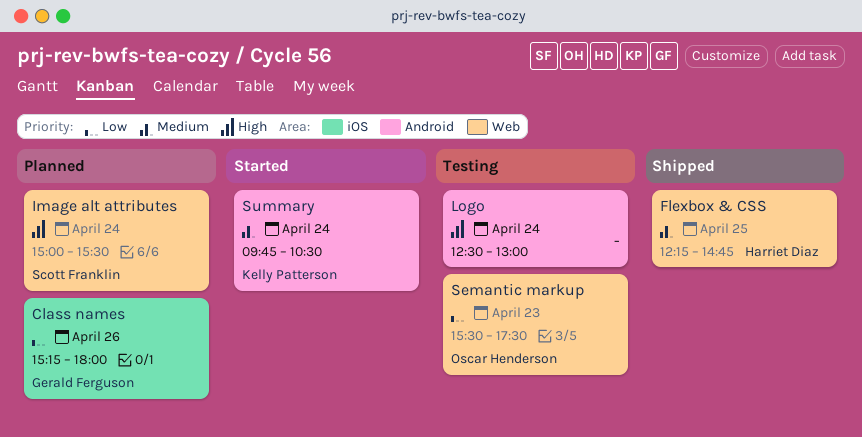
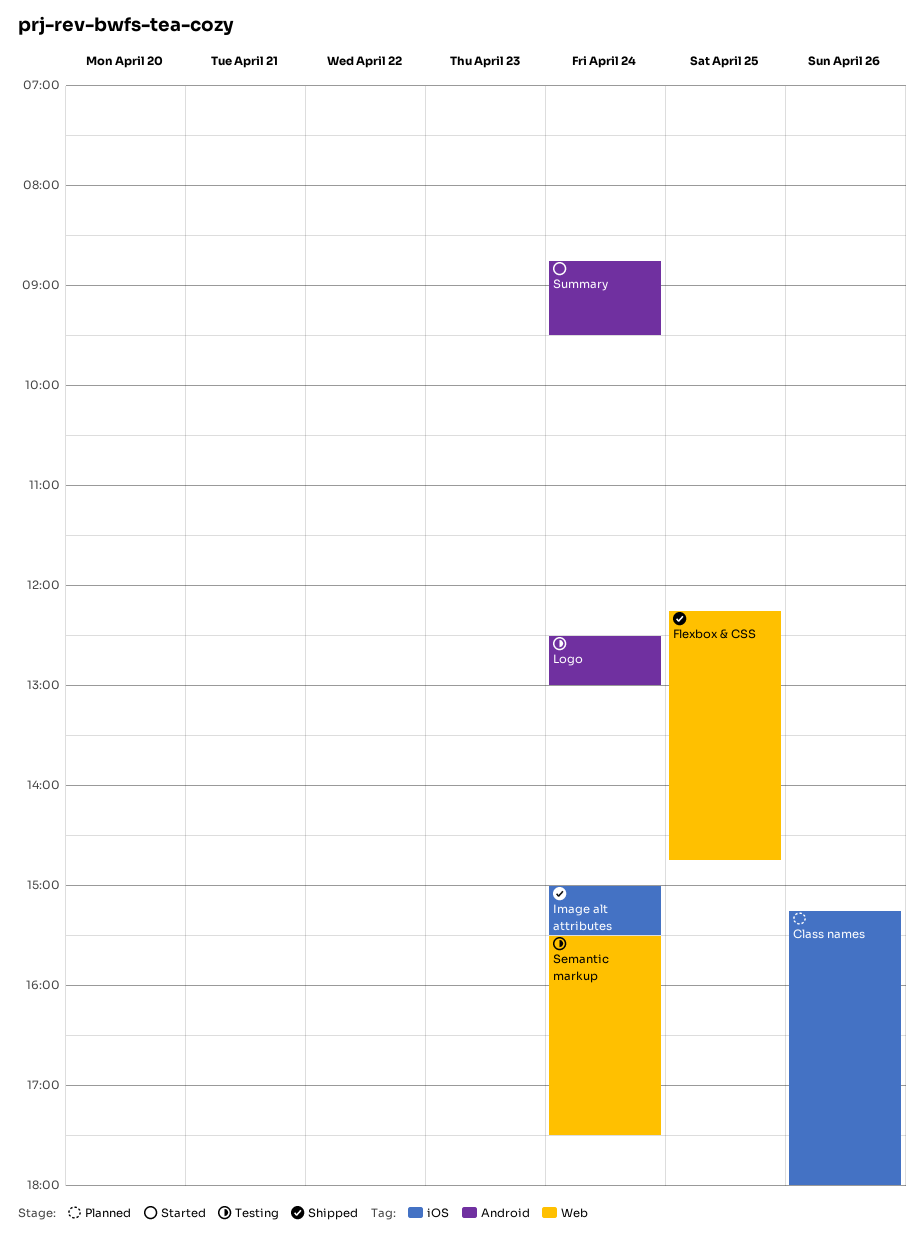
Image alt attributes, status: Planned -> Shipped
Image alt attributes, label: Web -> iOS
Semantic markup, day: Apr 23 -> Apr 24
Summary, begins: 09:45 -> 08:45
Summary, ends: 10:30 -> 09:30

